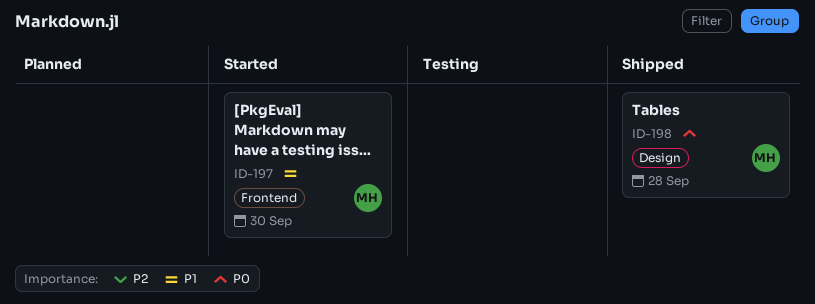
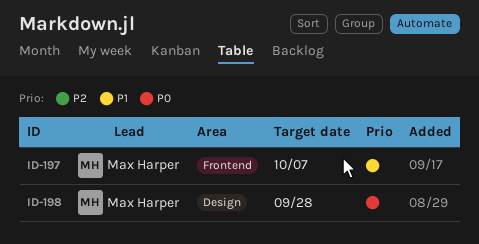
ID-197, due: Sep 30 -> Oct 7

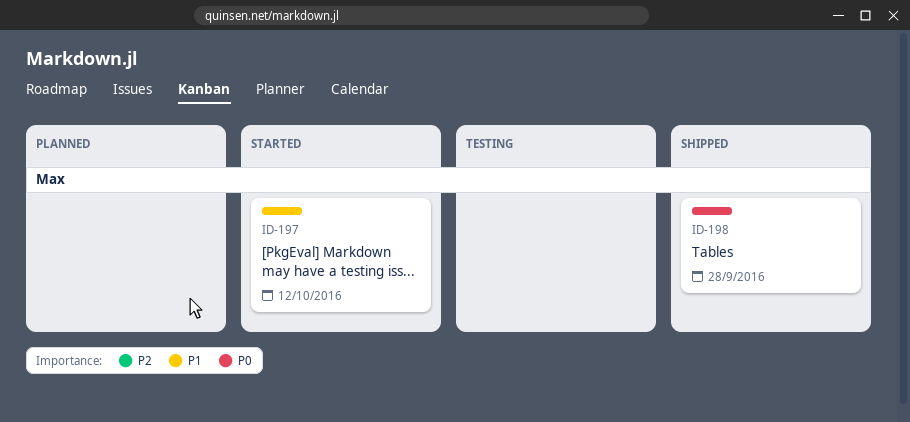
ID-197, due: Oct 7 -> Oct 12

